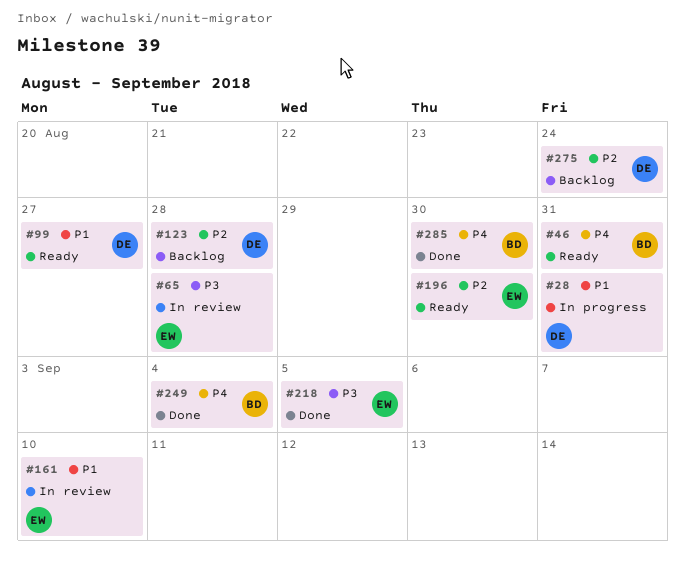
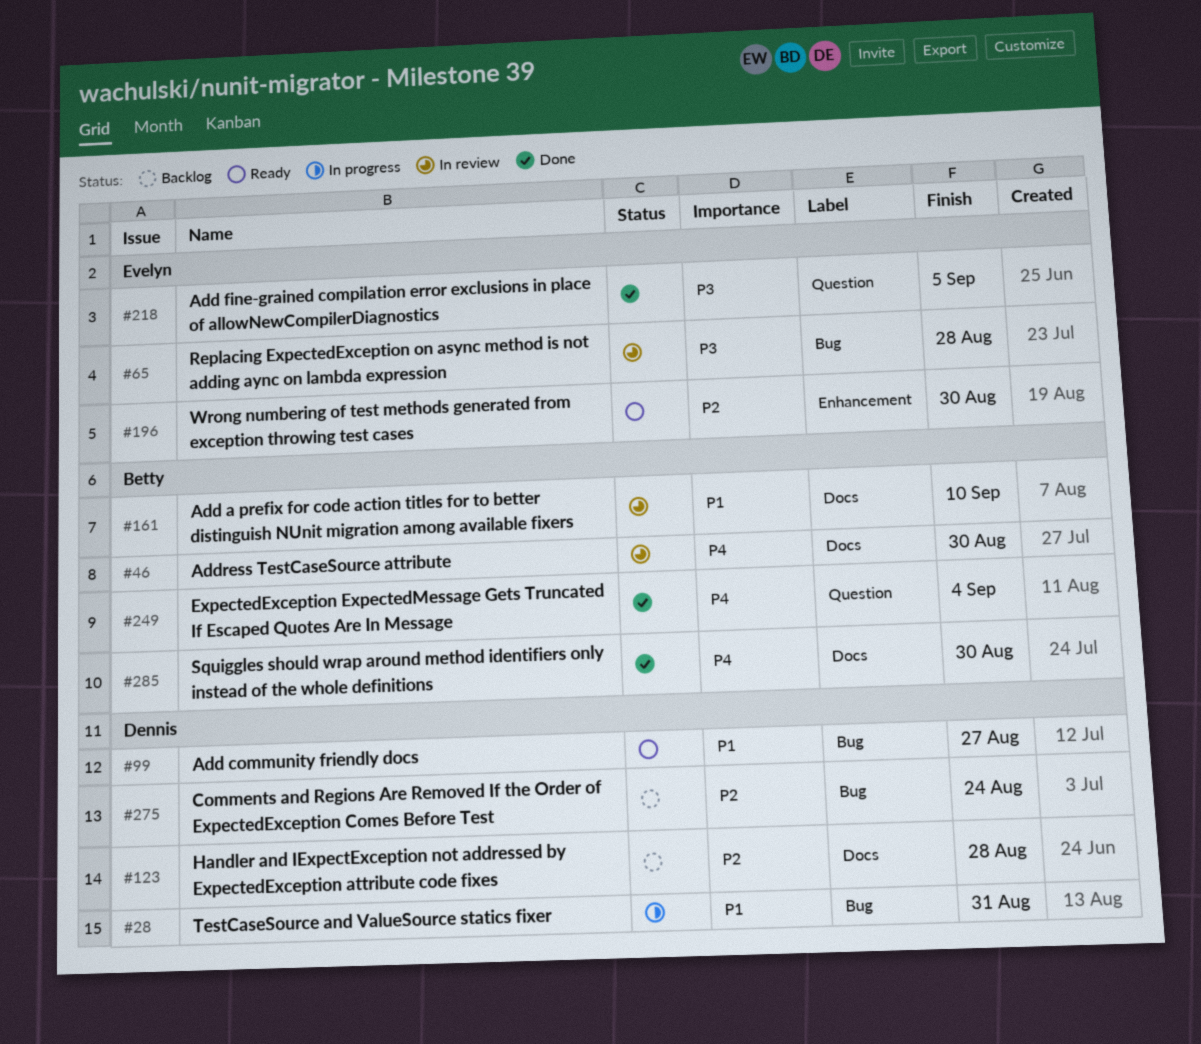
#46, status: Ready -> In review
#46, due: Aug 31 -> Aug 30
#161, owner: Evelyn -> Betty

